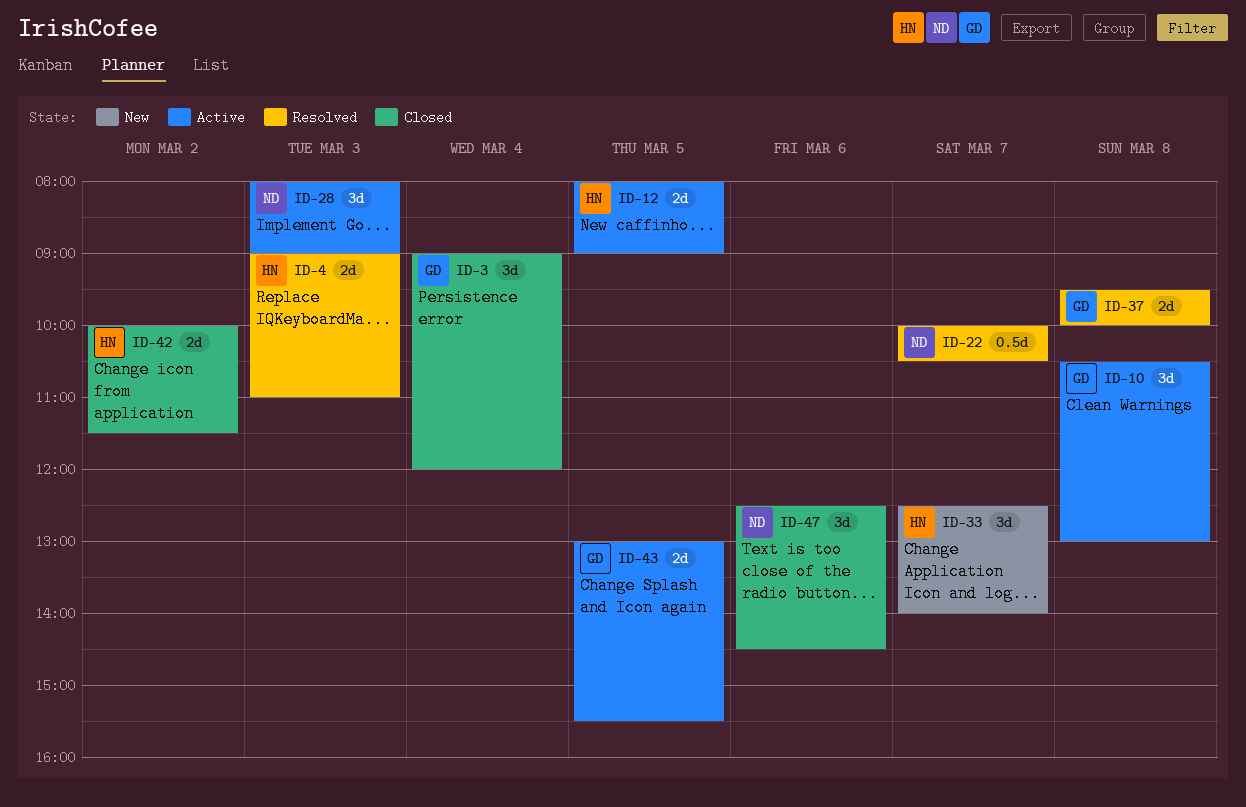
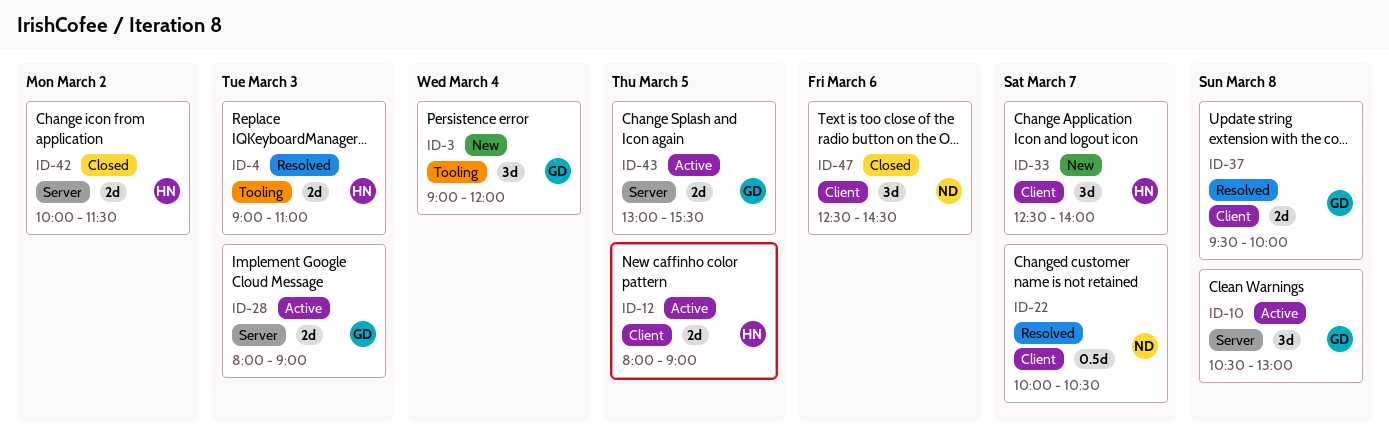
ID-3, status: Closed -> New
ID-28, owner: ND -> GD
ID-28, estimate: 3d -> 2d

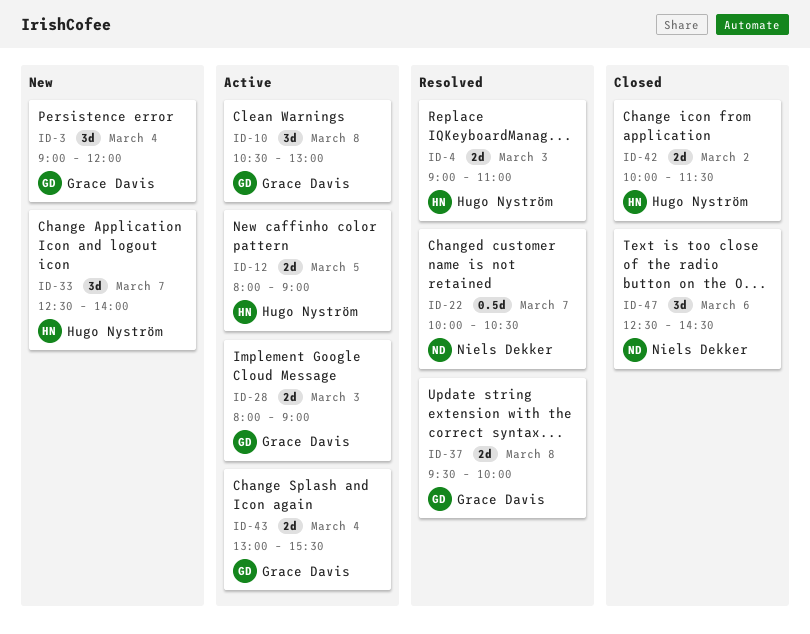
ID-43, day: Mar 5 -> Mar 4

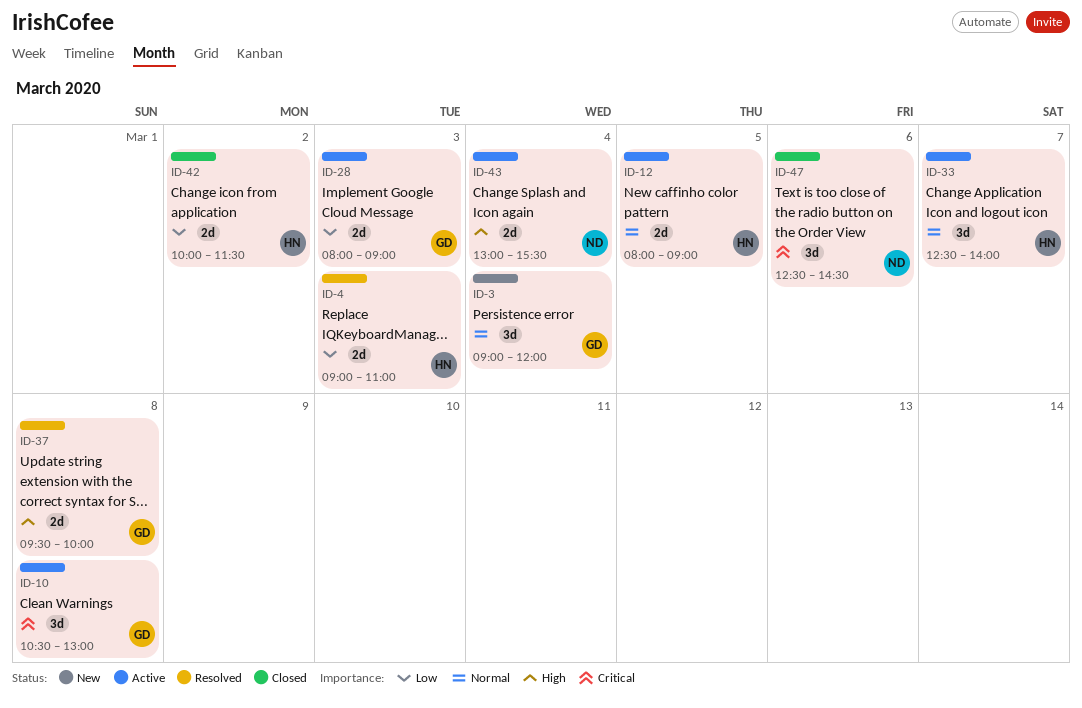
ID-22: present -> none
ID-33, status: New -> Active
ID-43, owner: Grace Davis -> Niels Dekker

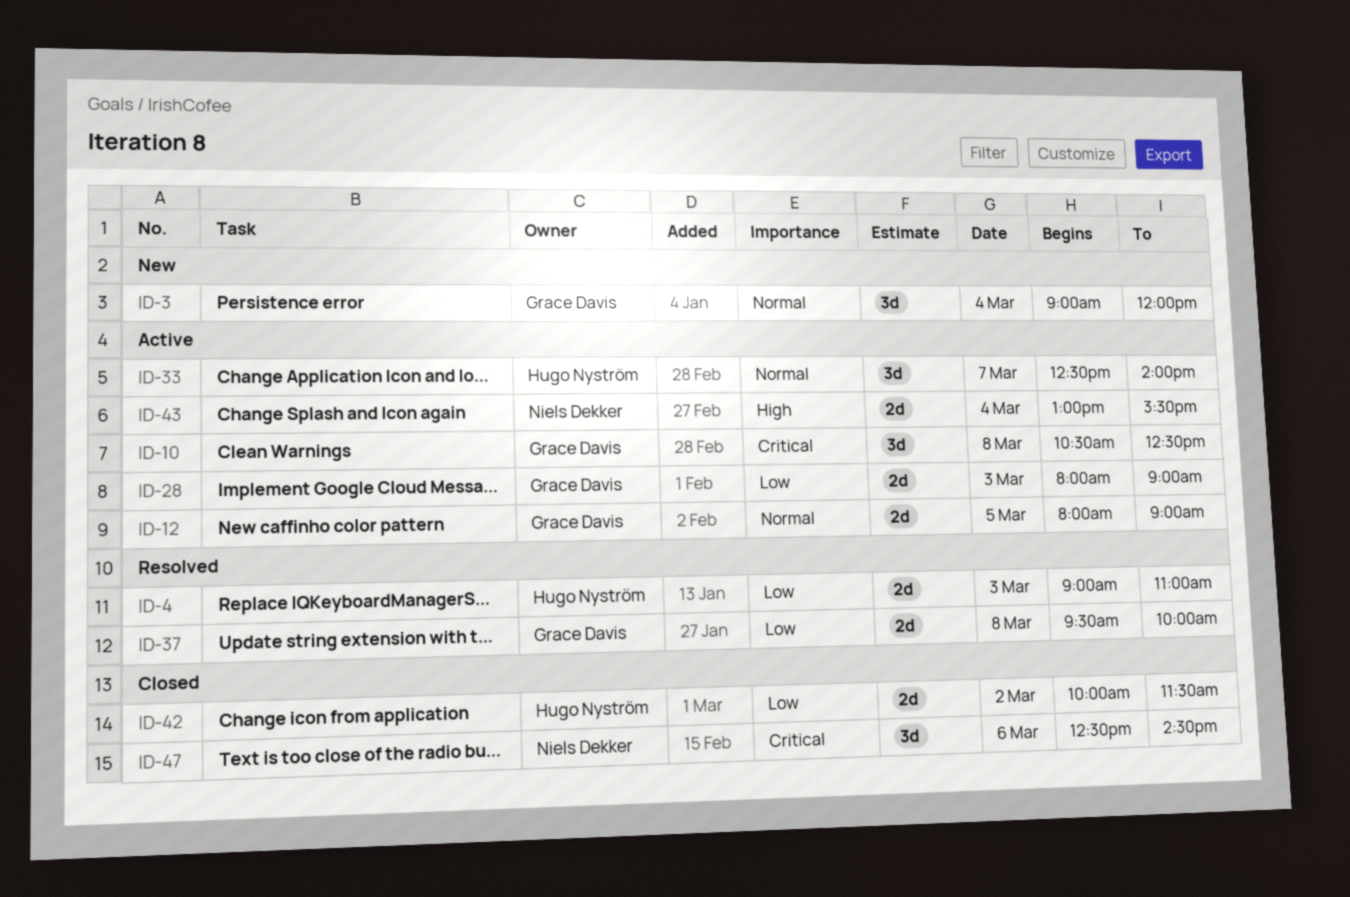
ID-10, ends: 13:00 -> 12:30
ID-12, owner: Hugo Nyström -> Grace Davis
ID-37, priority: High -> Low

